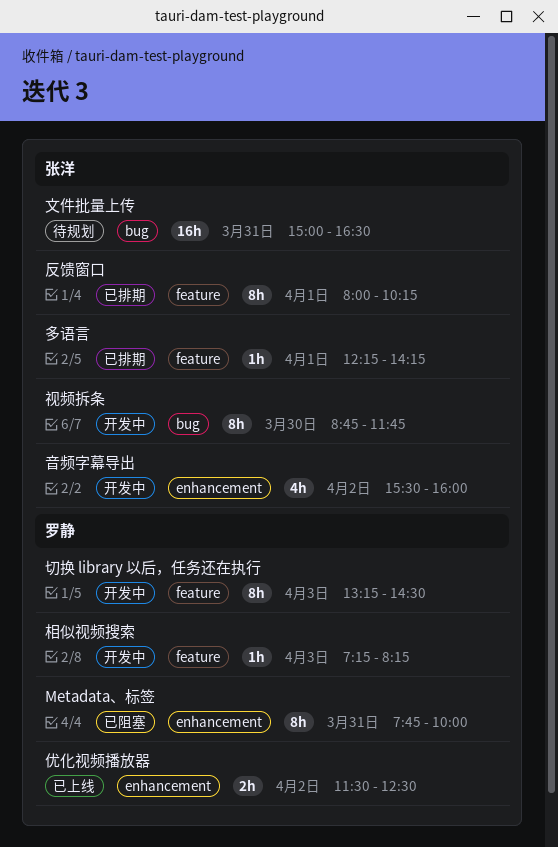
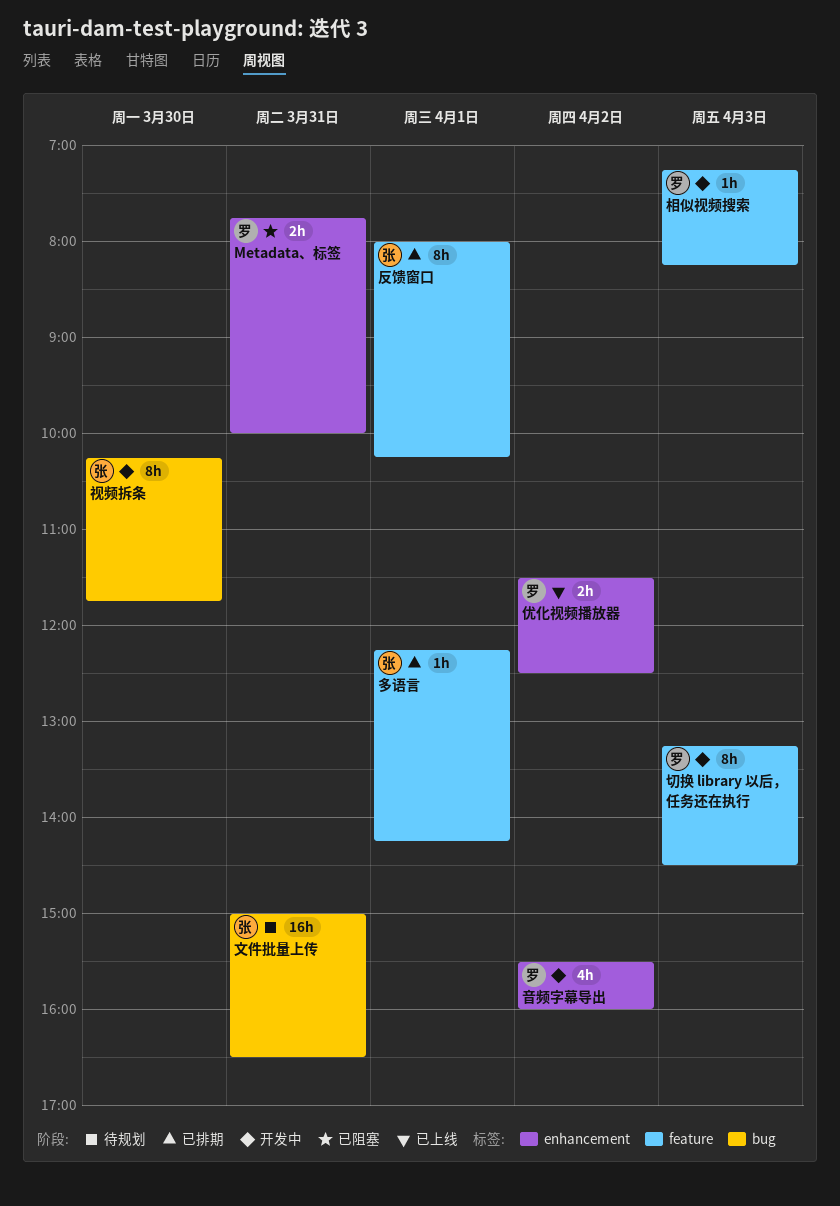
Metadata、标签, estimate: 8h -> 2h
视频拆条, begins: 08:45 -> 10:15
音频字幕导出, owner: 张洋 -> 罗静

